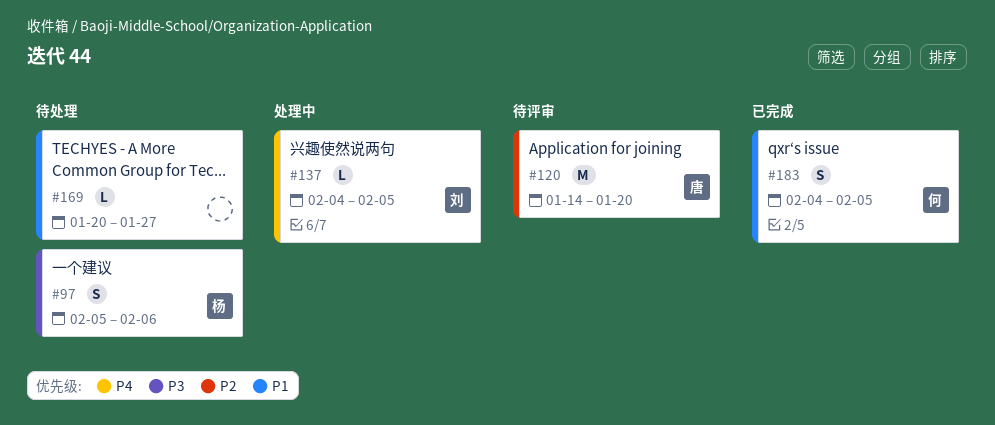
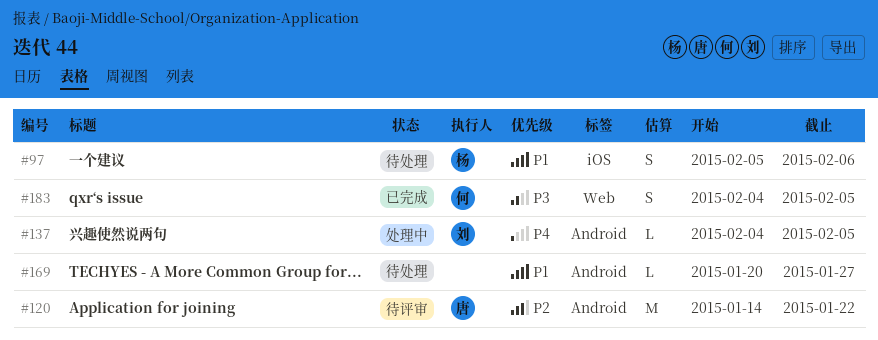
#97, priority: P3 -> P1
#120, due: Jan 20 -> Jan 22
#183, priority: P1 -> P3

